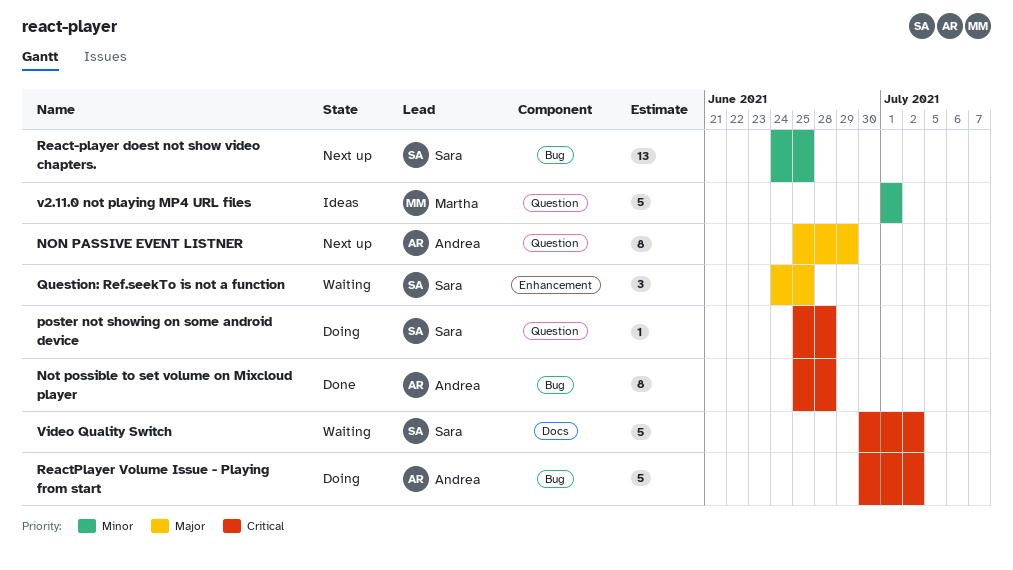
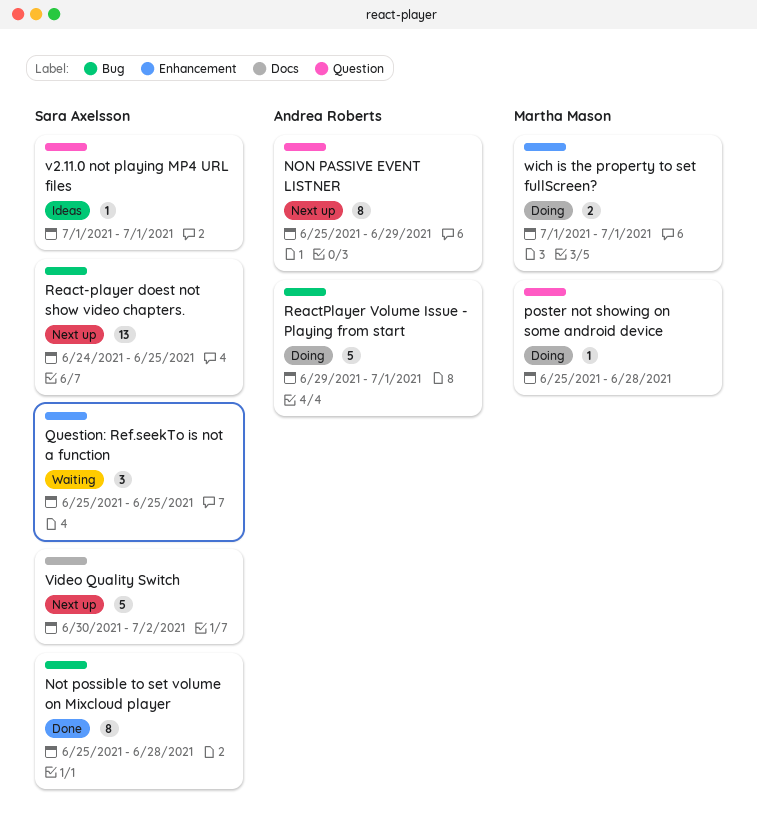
Not possible to set volume on Mixcloud player, owner: Andrea Roberts -> Sara Axelsson
poster not showing on some android device, owner: Sara Axelsson -> Martha Mason
Question: Ref.seekTo is not a function, start: Jun 24 -> Jun 25
ReactPlayer Volume Issue - Playing from start, start: Jun 30 -> Jun 29
ReactPlayer Volume Issue - Playing from start, due: Jul 2 -> Jul 1
v2.11.0 not playing MP4 URL files, owner: Martha Mason -> Sara Axelsson
v2.11.0 not playing MP4 URL files, estimate: 5 -> 1
Video Quality Switch, status: Waiting -> Next up
wich is the property to set fullScreen?: none -> present

